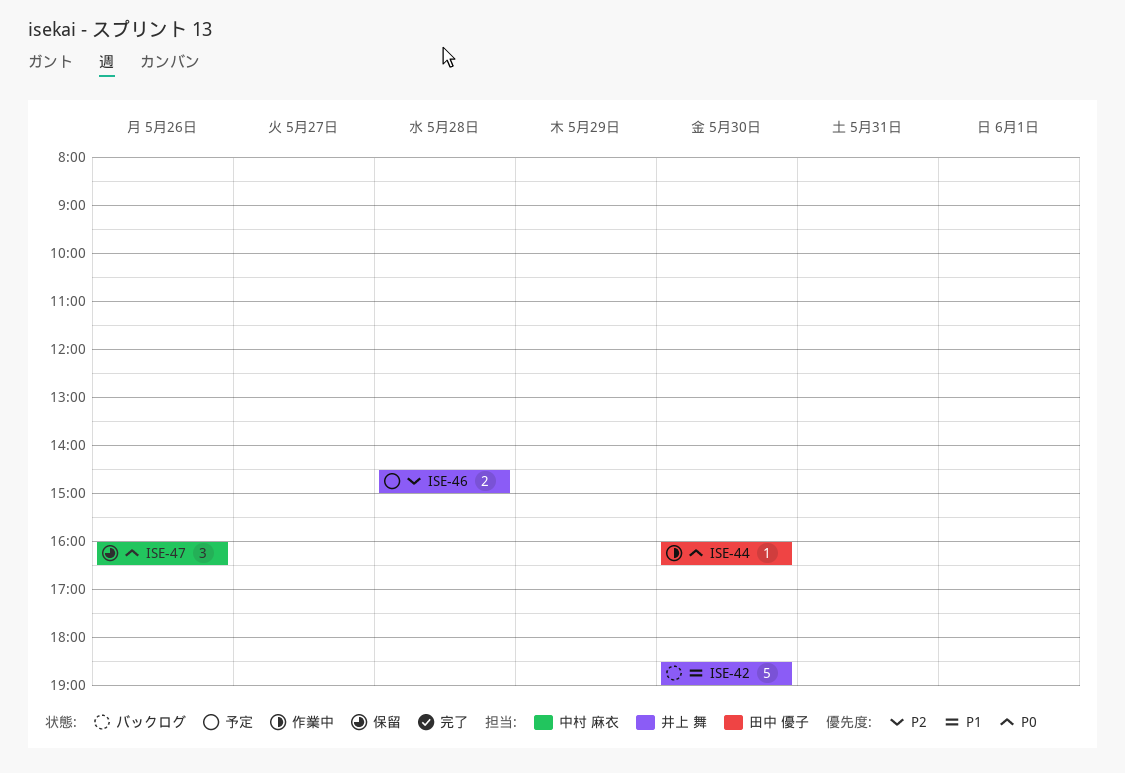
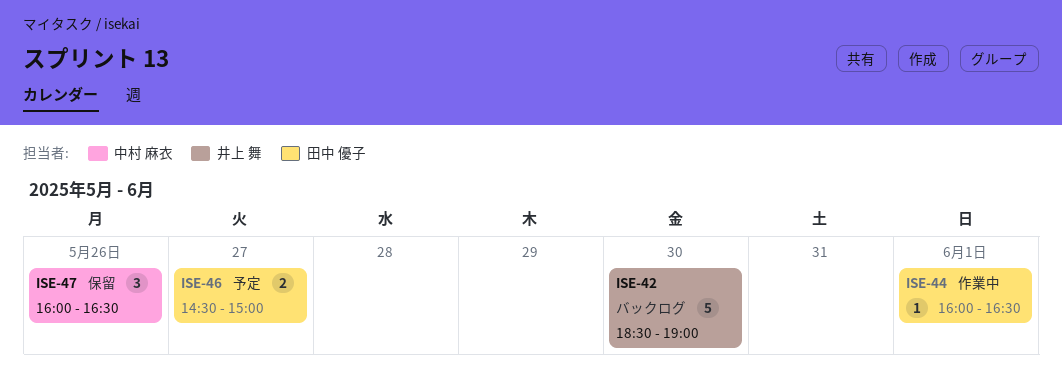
ISE-44, day: May 30 -> Jun 1
ISE-46, owner: 井上 舞 -> 田中 優子
ISE-46, day: May 28 -> May 27

